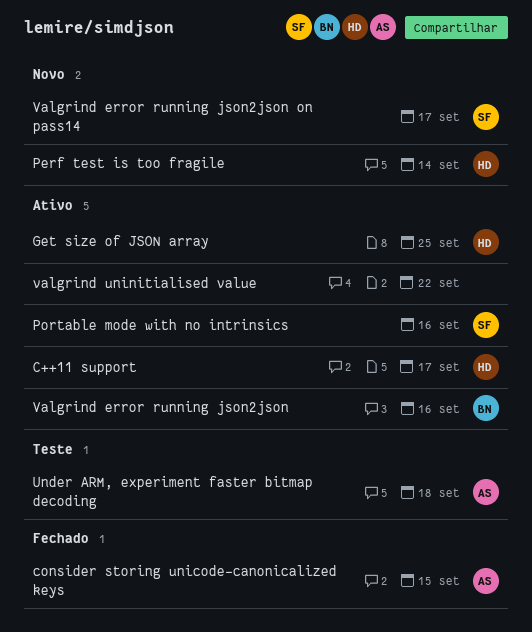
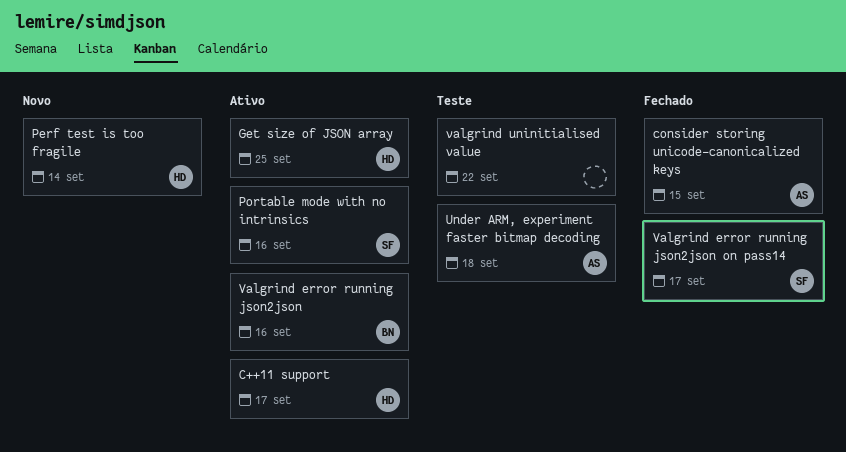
Valgrind error running json2json on pass14, status: Novo -> Fechado
valgrind uninitialised value, status: Ativo -> Teste

